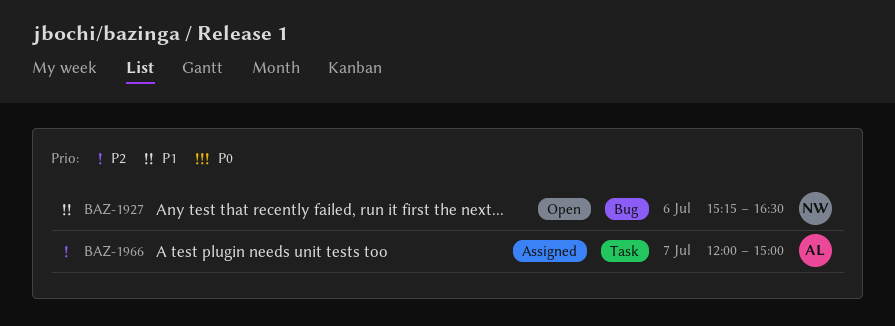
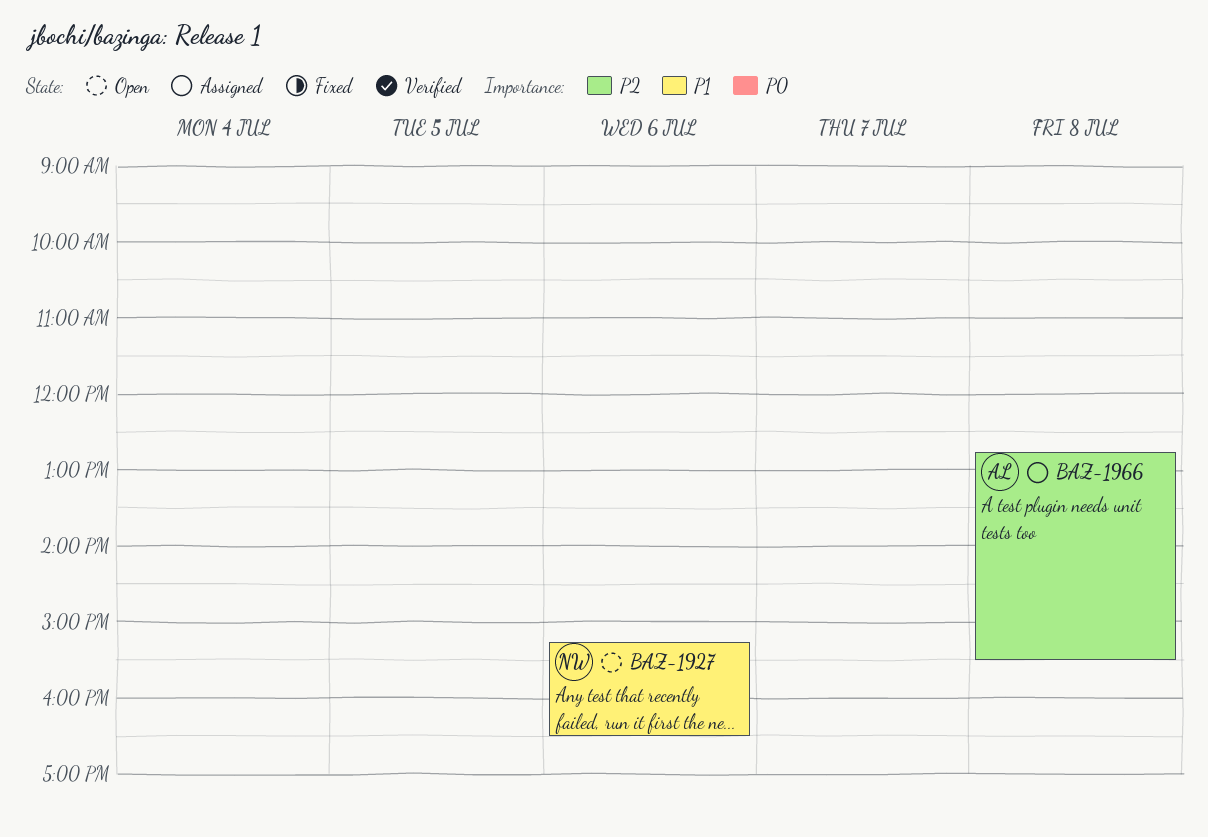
BAZ-1966, day: Jul 7 -> Jul 8
BAZ-1966, begins: 12:00 -> 12:45
BAZ-1966, ends: 15:00 -> 15:30

